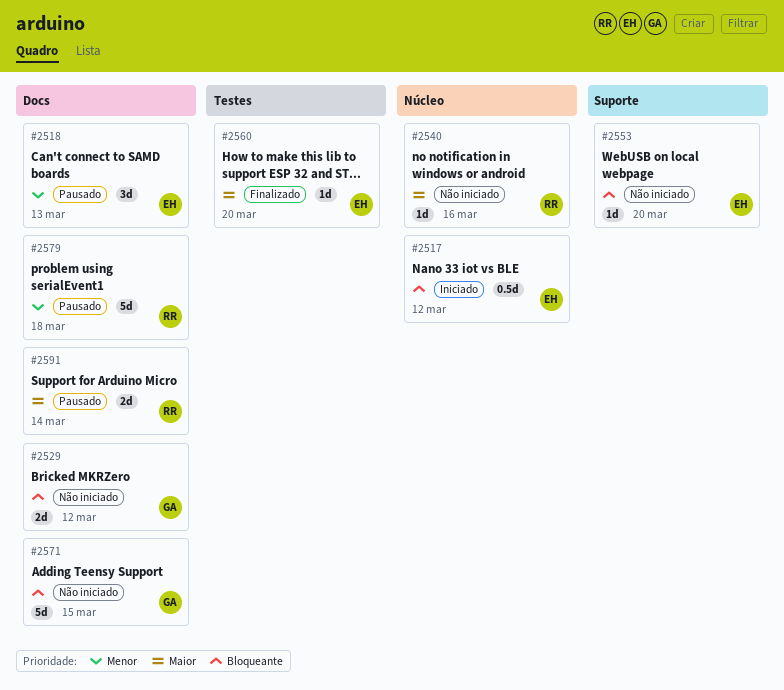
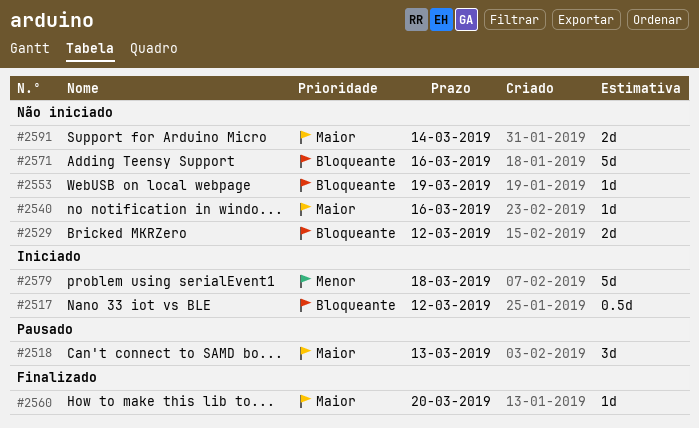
#2518, priority: Menor -> Maior
#2553, due: Mar 20 -> Mar 19
#2571, due: Mar 15 -> Mar 16
#2579, status: Pausado -> Iniciado
#2591, status: Pausado -> Não iniciado

